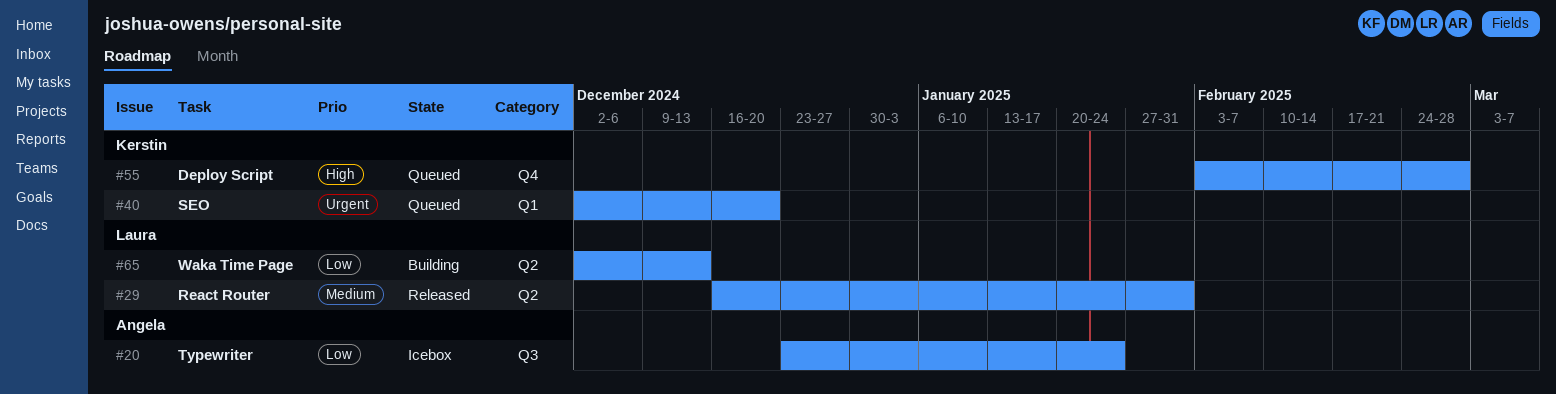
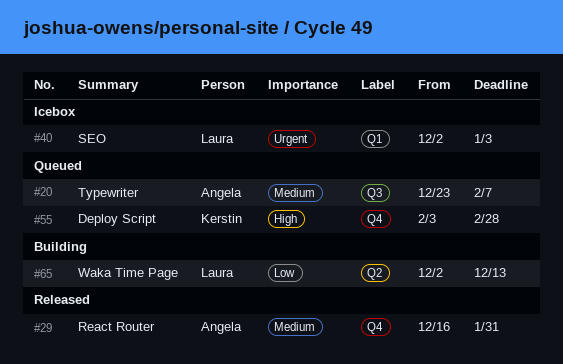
#20, status: Icebox -> Queued
#20, priority: Low -> Medium
#20, due: Jan 24 -> Feb 7
#29, owner: Laura -> Angela
#29, label: Q2 -> Q4
#40, status: Queued -> Icebox
#40, owner: Kerstin -> Laura
#40, due: Dec 20 -> Jan 3

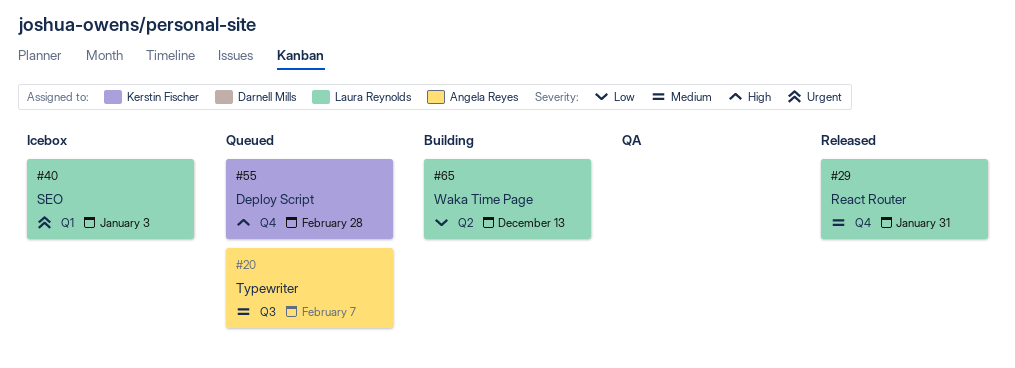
#29, owner: Angela Reyes -> Laura Reynolds

